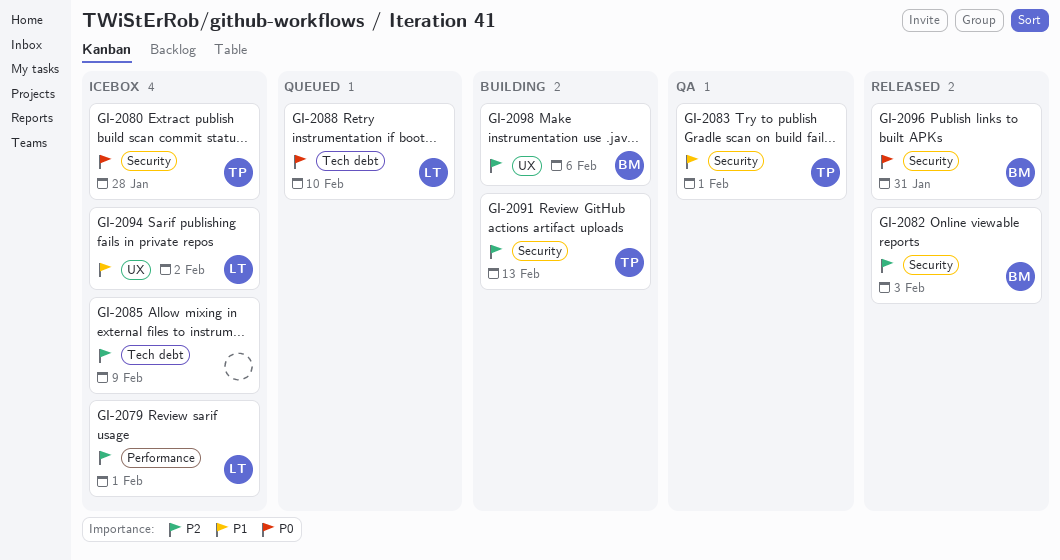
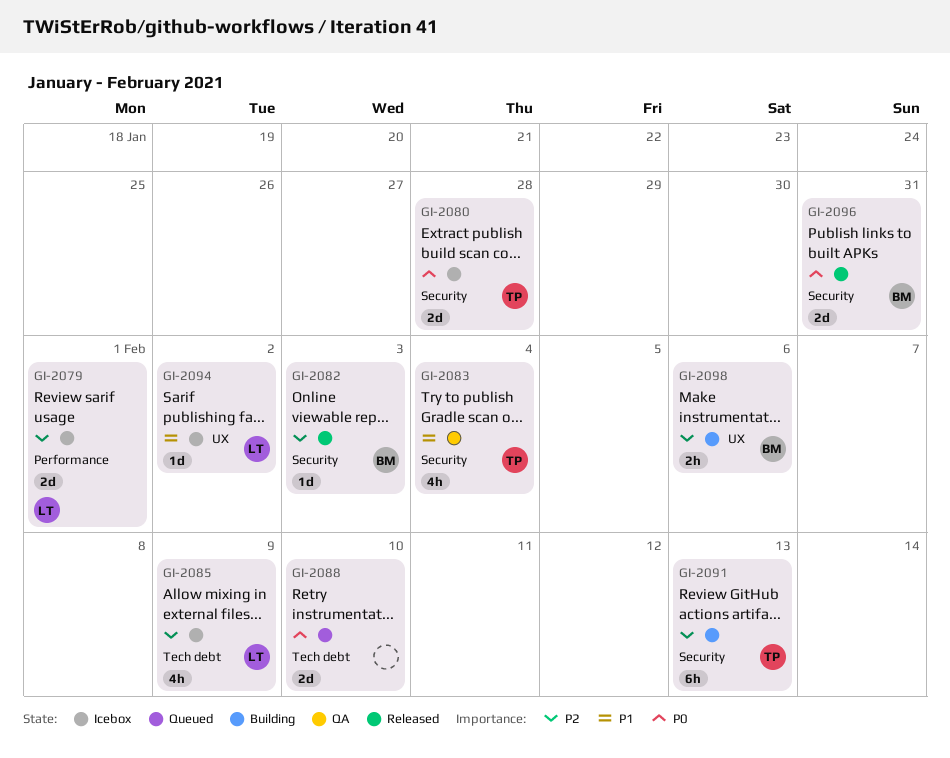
GI-2083, due: Feb 1 -> Feb 4
GI-2085, owner: none -> LT
GI-2088, owner: LT -> none

